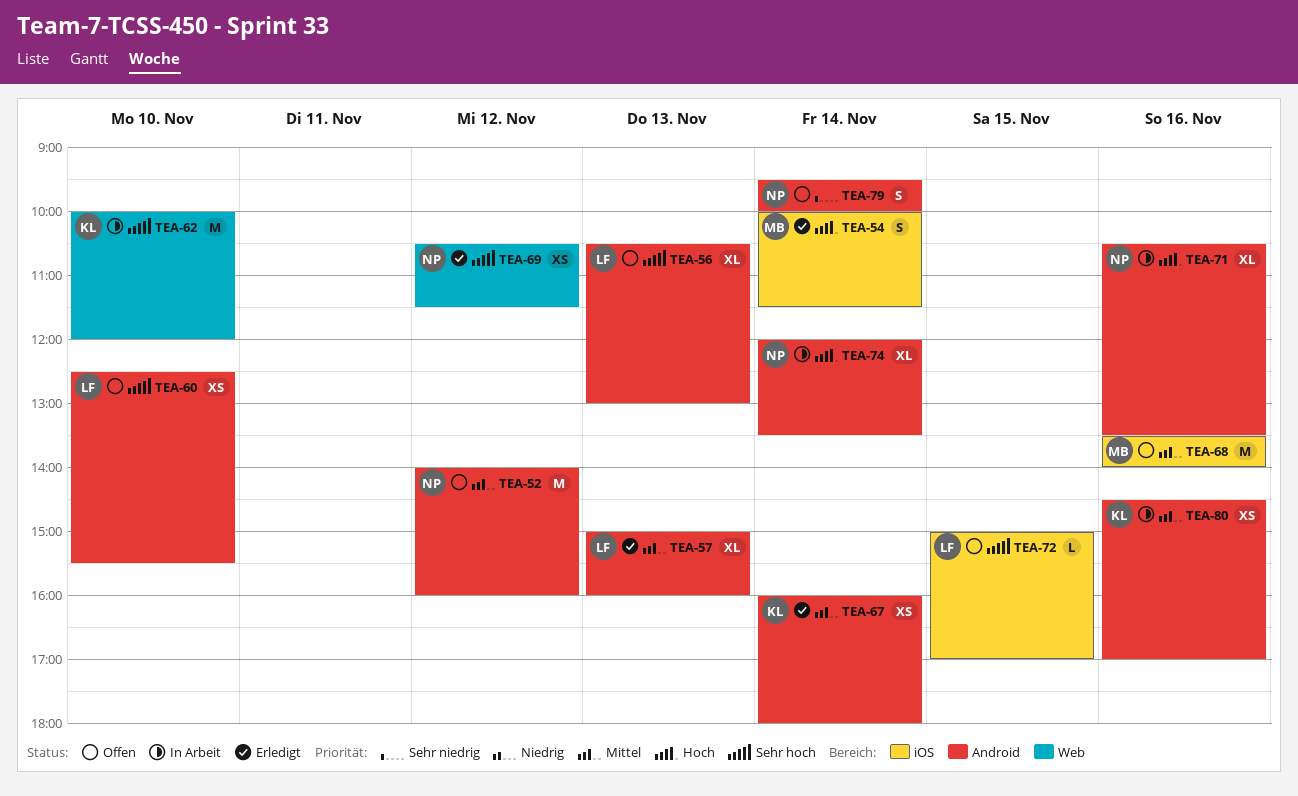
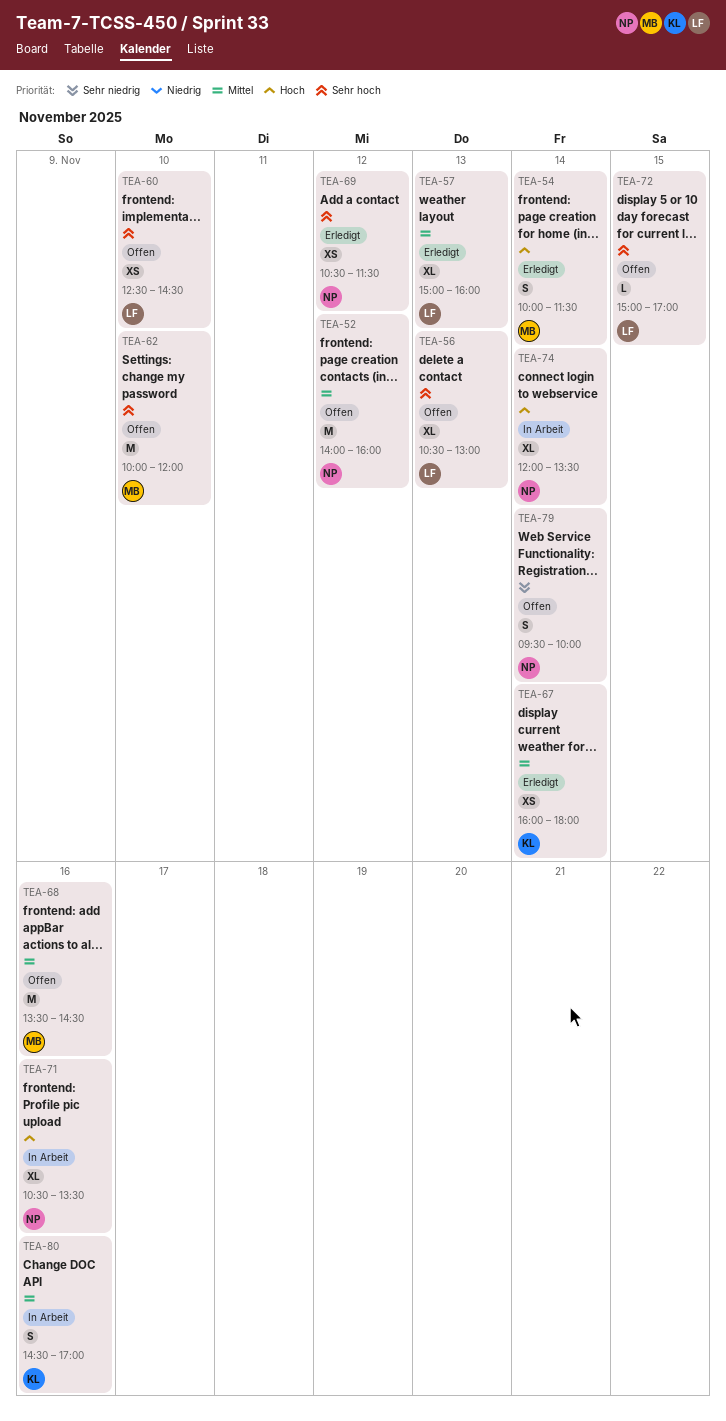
TEA-60, ends: 15:30 -> 14:30
TEA-62, status: In Arbeit -> Offen
TEA-62, owner: KL -> MB
TEA-68, ends: 14:00 -> 14:30
TEA-80, estimate: XS -> S

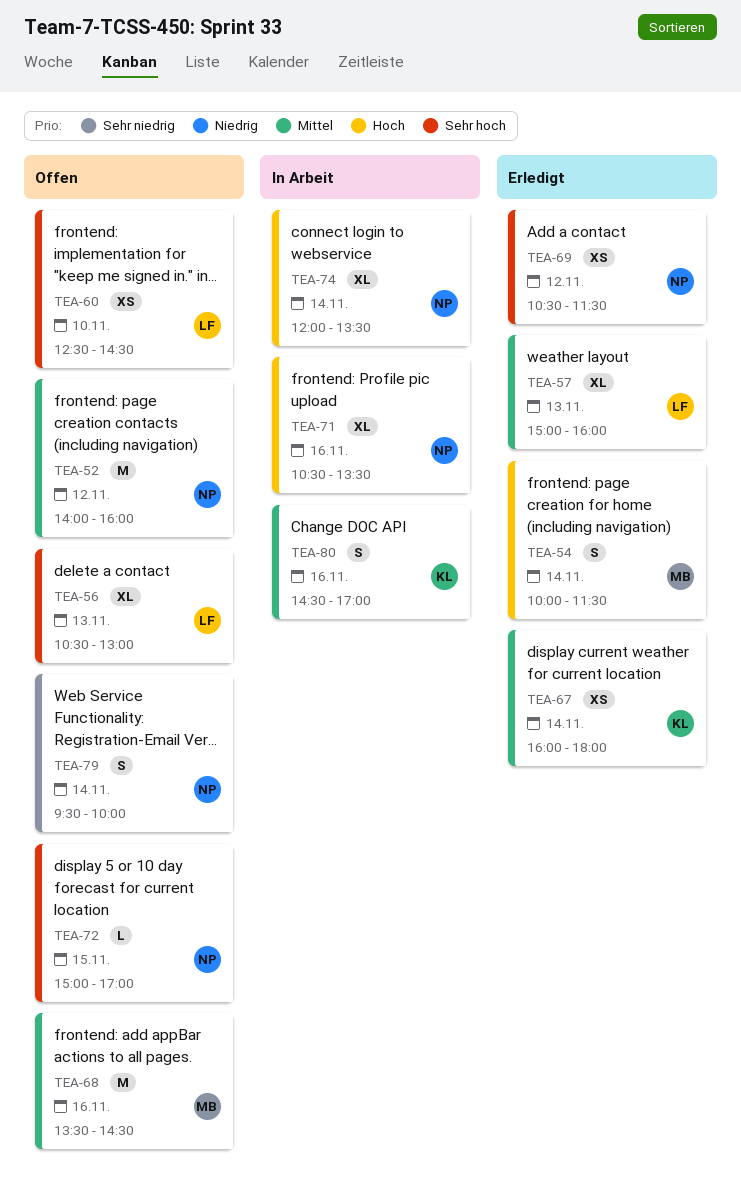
TEA-62: present -> none
TEA-72, owner: LF -> NP

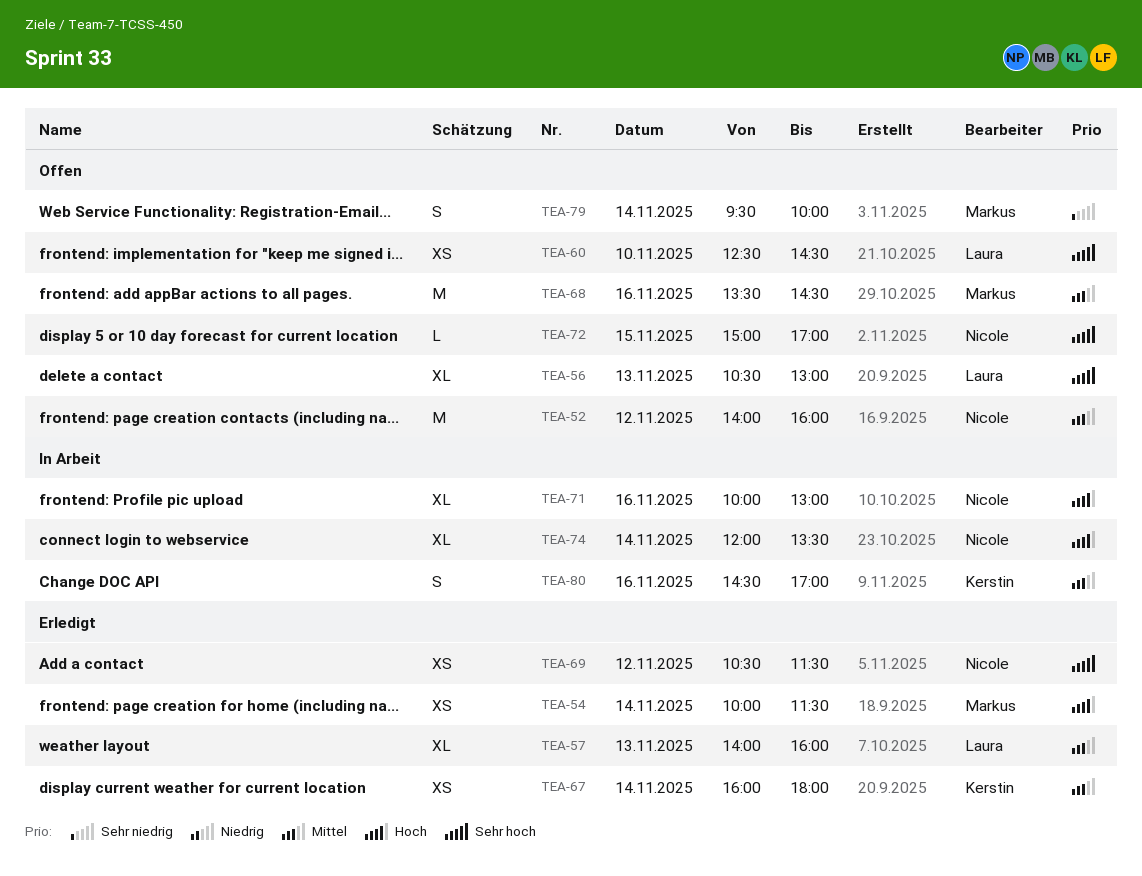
TEA-54, estimate: S -> XS
TEA-57, begins: 15:00 -> 14:00
TEA-71, begins: 10:30 -> 10:00
TEA-71, ends: 13:30 -> 13:00
TEA-79, owner: Nicole -> Markus

